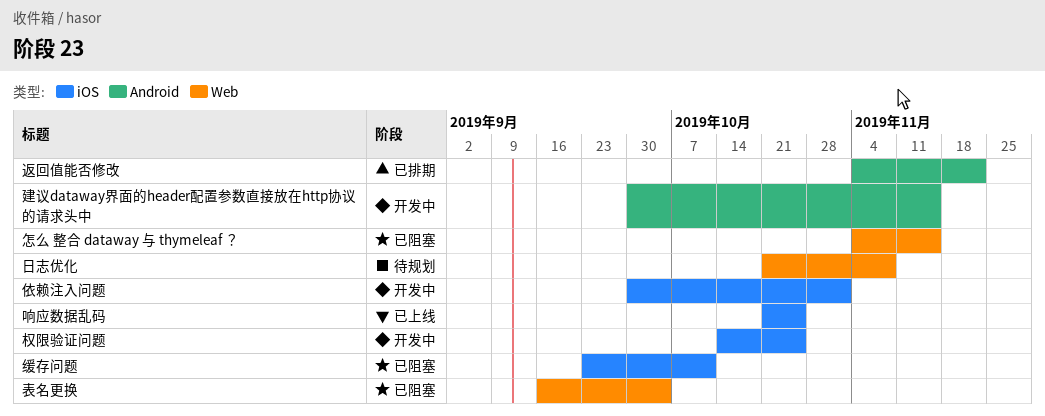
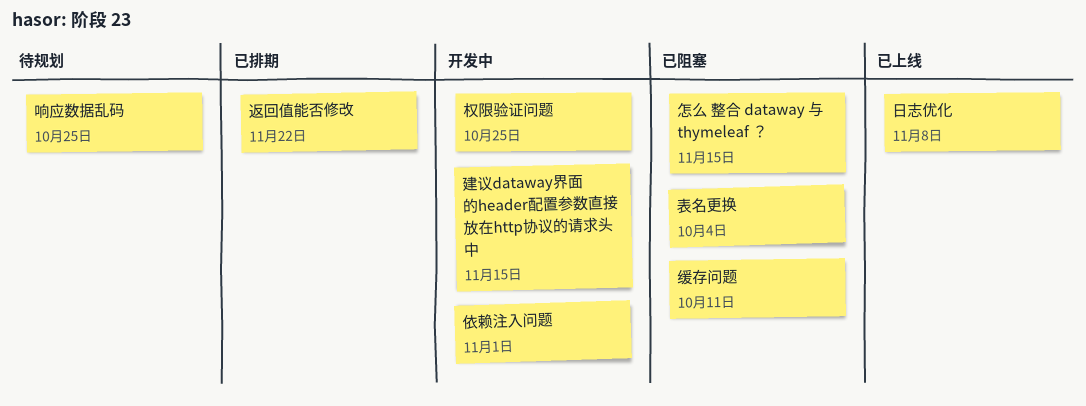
响应数据乱码, status: 已上线 -> 待规划
日志优化, status: 待规划 -> 已上线

